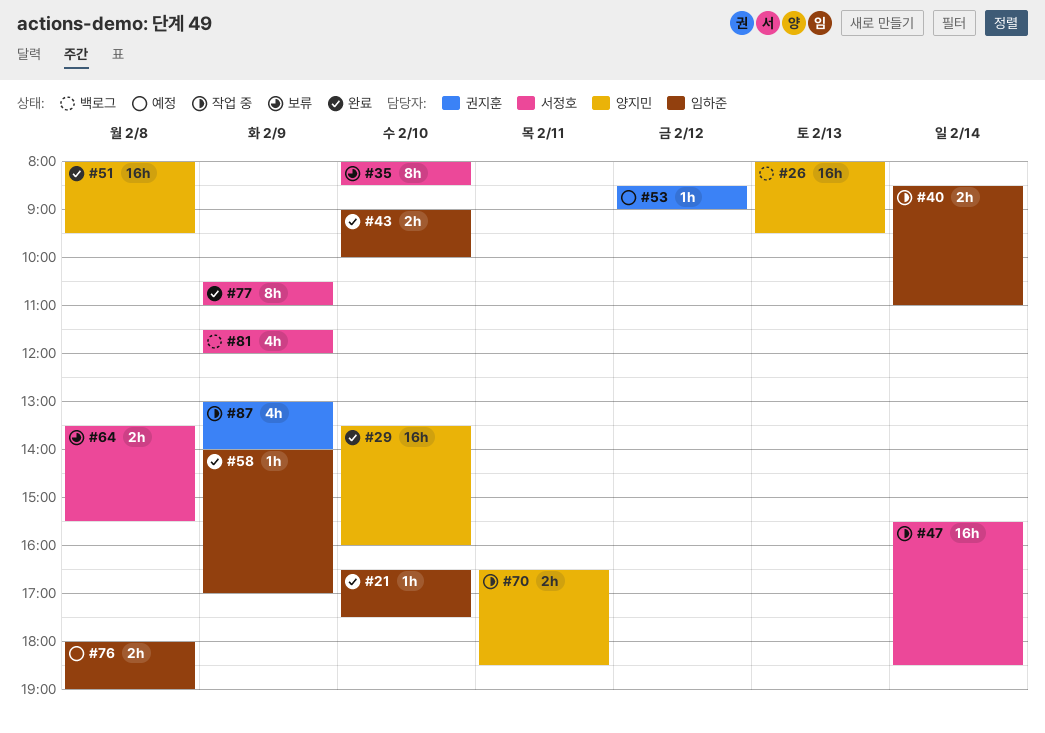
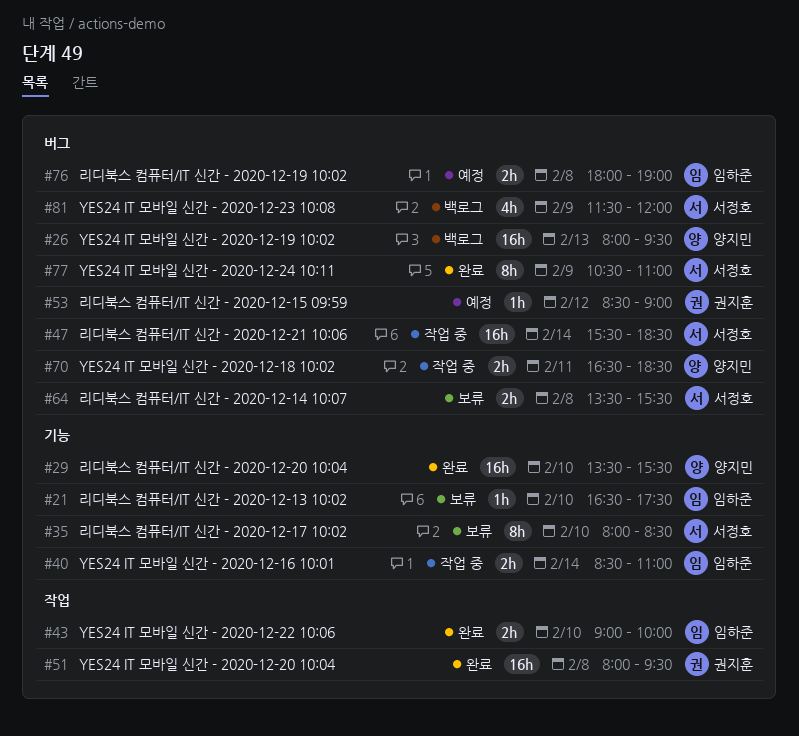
#21, status: 완료 -> 보류
#29, ends: 16:00 -> 15:30
#51, owner: 양지민 -> 권지훈
#58: present -> none
#87: present -> none

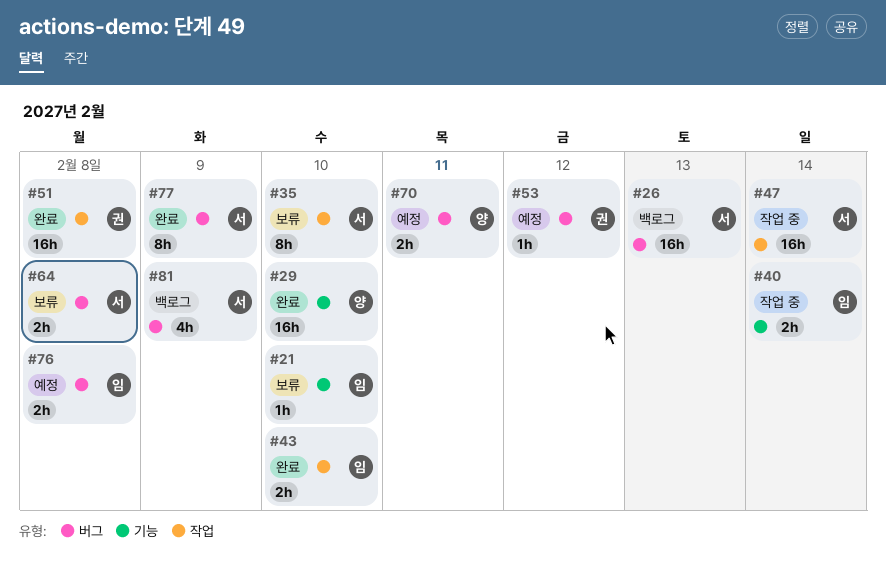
#26, owner: 양지민 -> 서정호
#35, label: 기능 -> 작업
#47, label: 버그 -> 작업
#70, status: 작업 중 -> 예정

